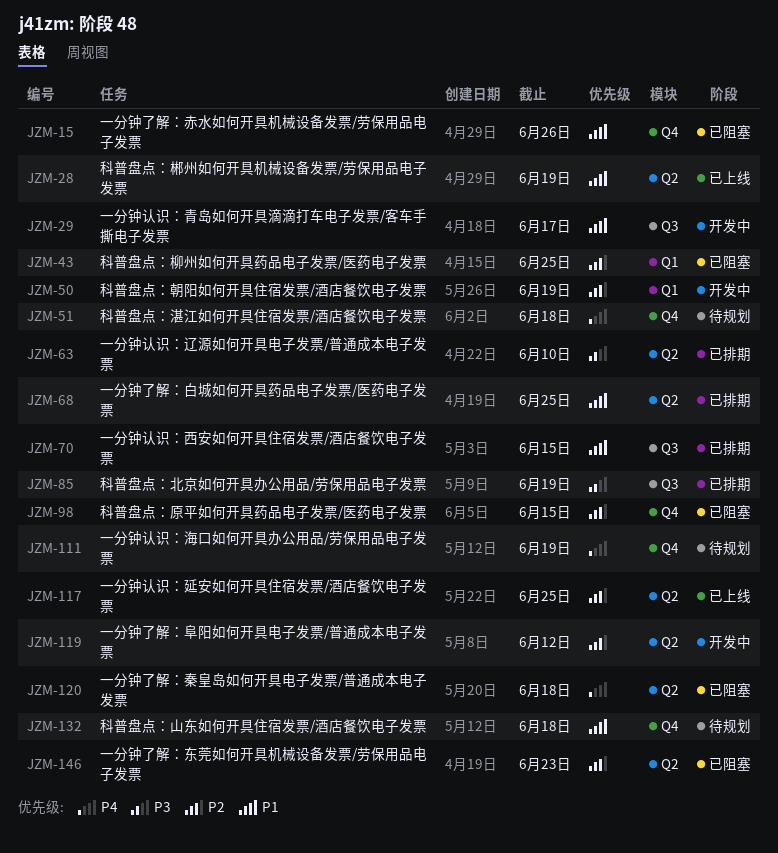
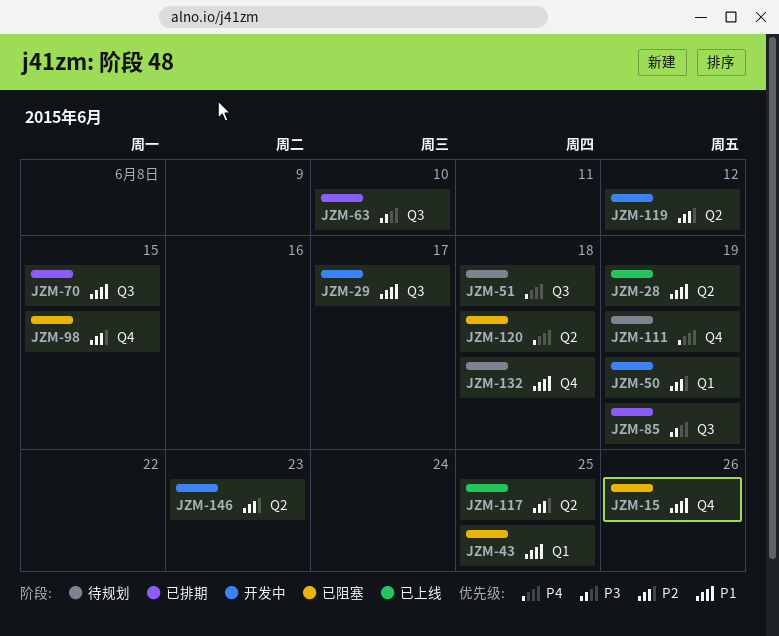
JZM-43, priority: P2 -> P1
JZM-51, label: Q4 -> Q3
JZM-63, label: Q2 -> Q3
JZM-68: present -> none
JZM-146, status: 已阻塞 -> 开发中

